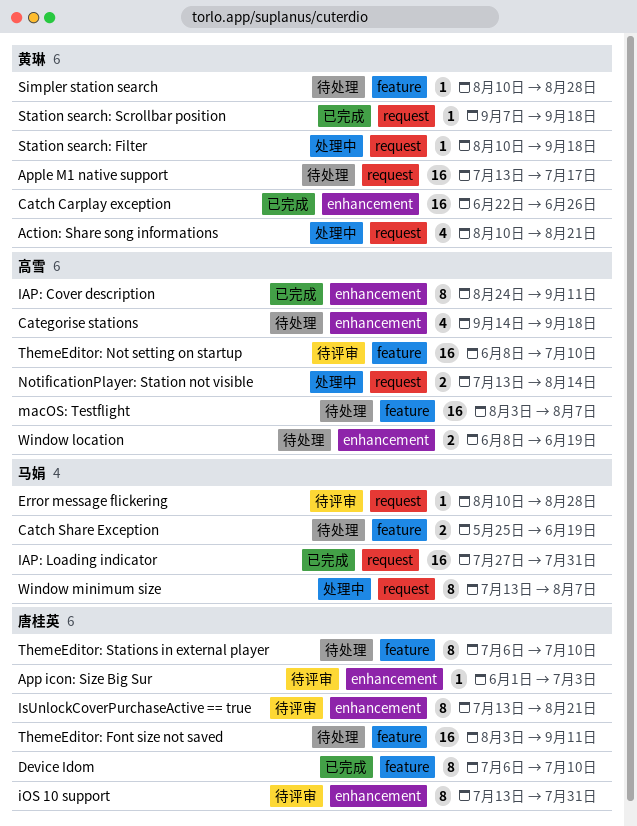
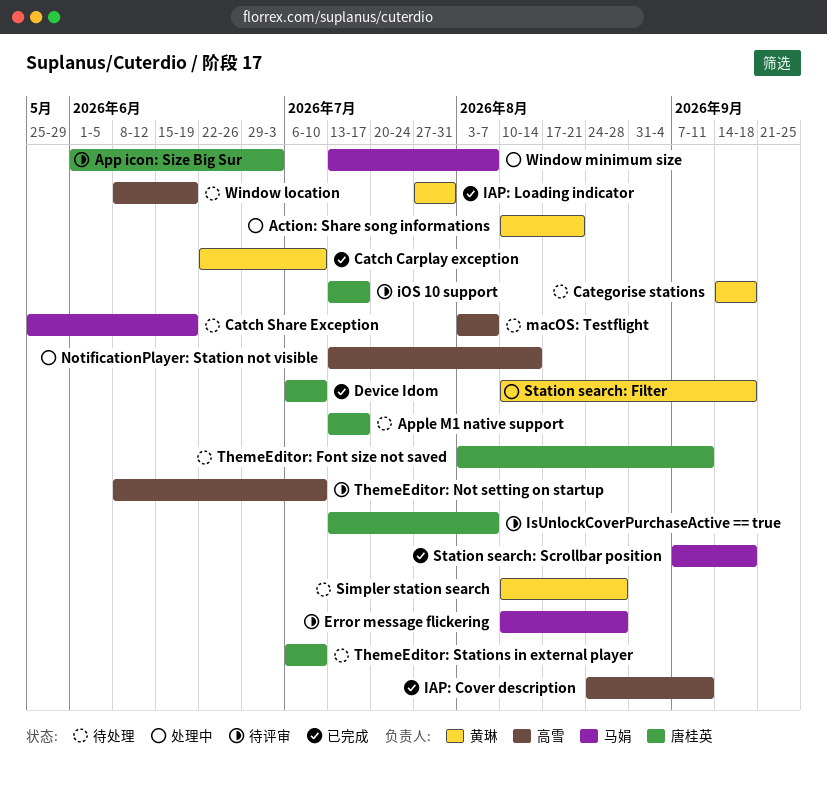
Apple M1 native support, owner: 黄琳 -> 唐桂英
Catch Carplay exception, due: Jun 26 -> Jul 10
Categorise stations, owner: 高雪 -> 黄琳
IAP: Loading indicator, owner: 马娟 -> 黄琳
iOS 10 support, due: Jul 31 -> Jul 17
IsUnlockCoverPurchaseActive == true, due: Aug 21 -> Aug 7
Station search: Scrollbar position, owner: 黄琳 -> 马娟

